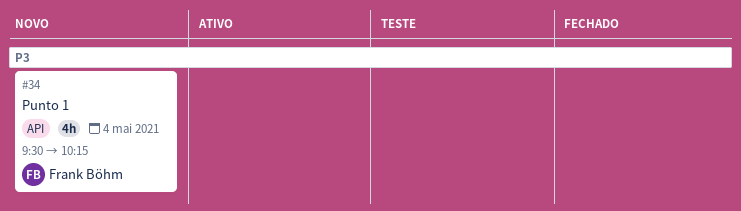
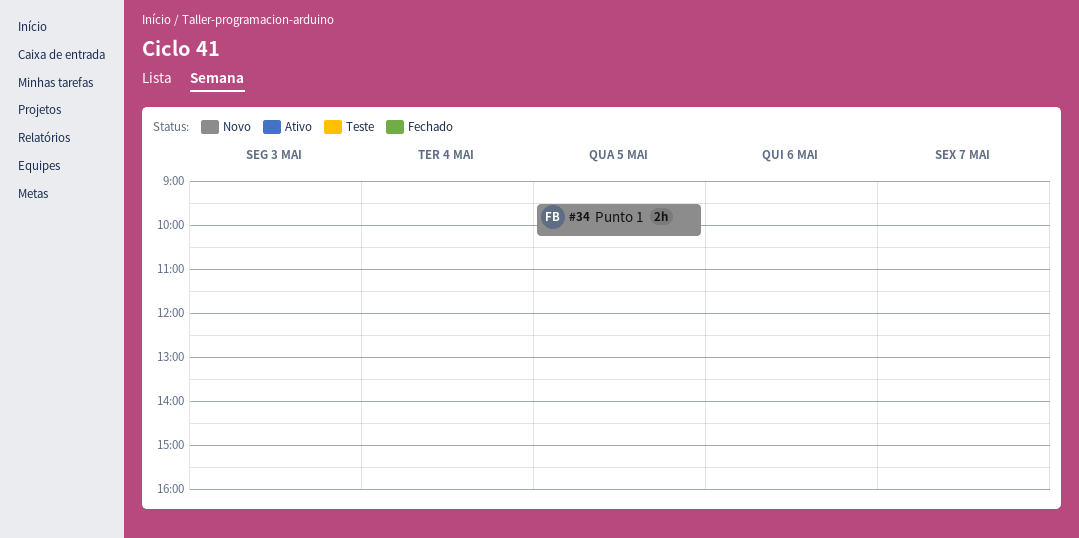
#34, estimate: 4h -> 2h
#34, day: May 4 -> May 5

